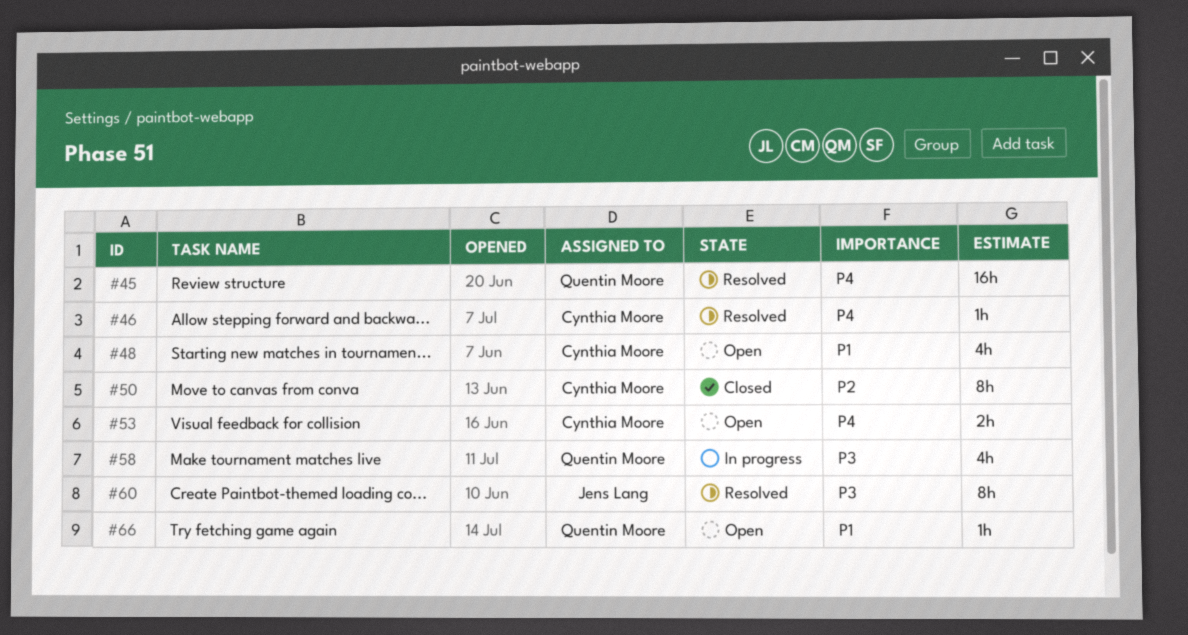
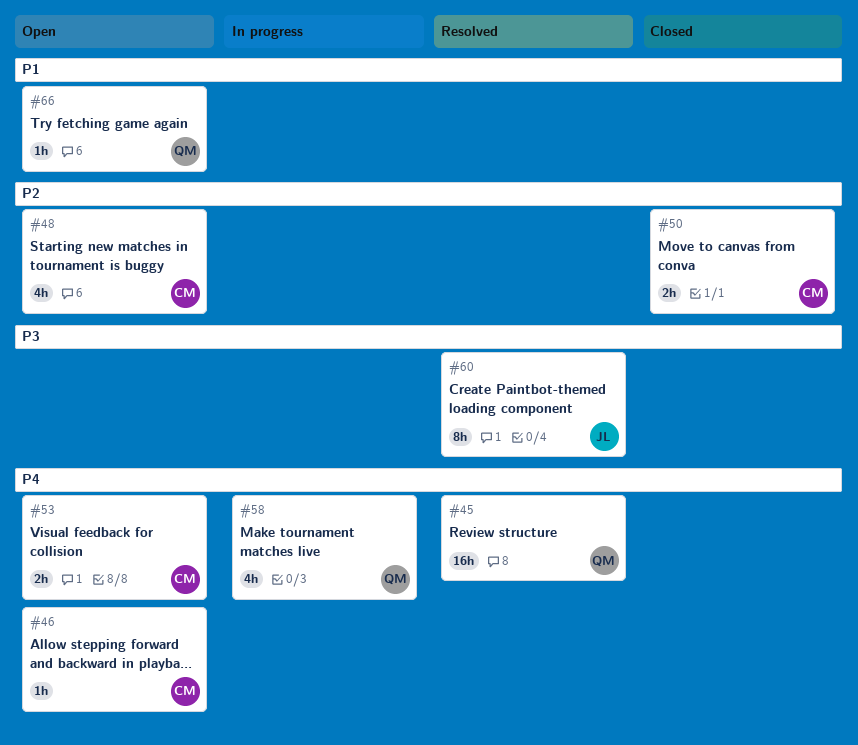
#46, status: Resolved -> Open
#48, priority: P1 -> P2
#50, estimate: 8h -> 2h
#58, priority: P3 -> P4

